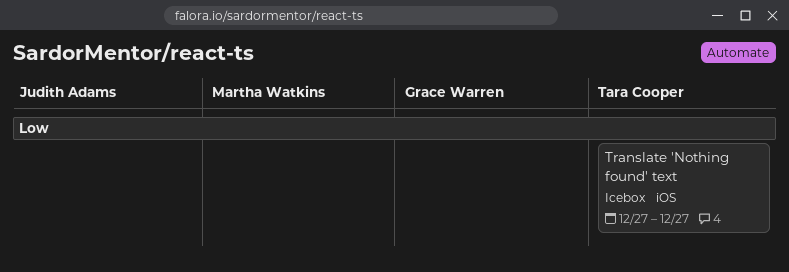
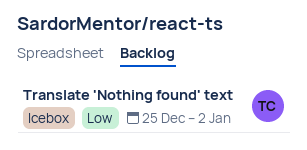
Translate 'Nothing found' text, start: Dec 27 -> Dec 25
Translate 'Nothing found' text, due: Dec 27 -> Jan 2

